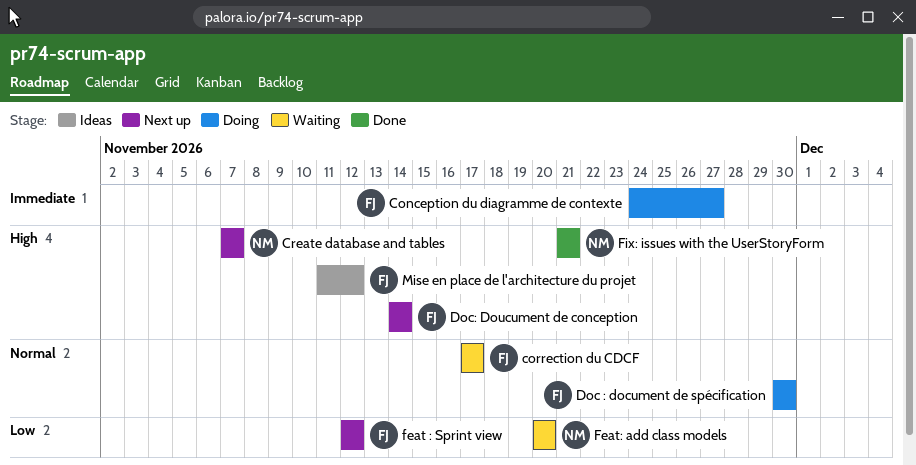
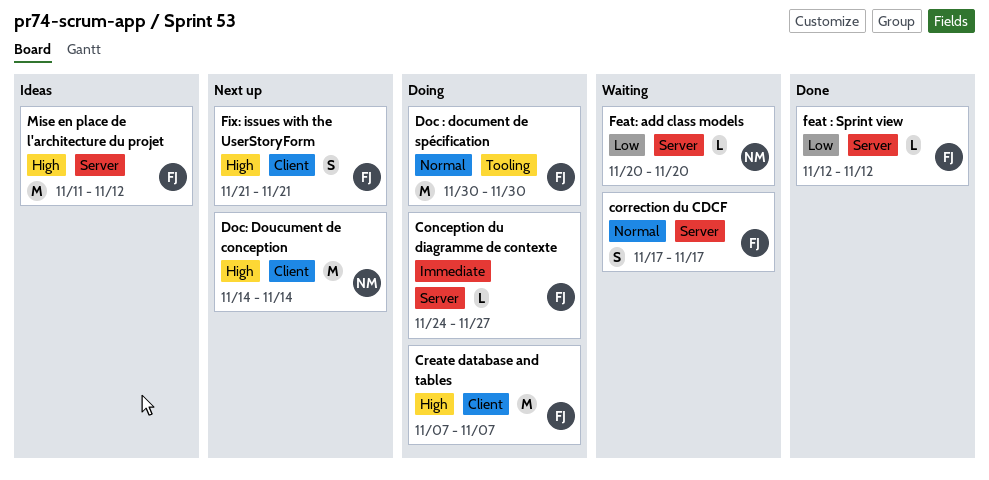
Create database and tables, status: Next up -> Doing
Create database and tables, owner: NM -> FJ
Doc: Doucument de conception, owner: FJ -> NM
feat : Sprint view, status: Next up -> Done
Fix: issues with the UserStoryForm, status: Done -> Next up
Fix: issues with the UserStoryForm, owner: NM -> FJ

